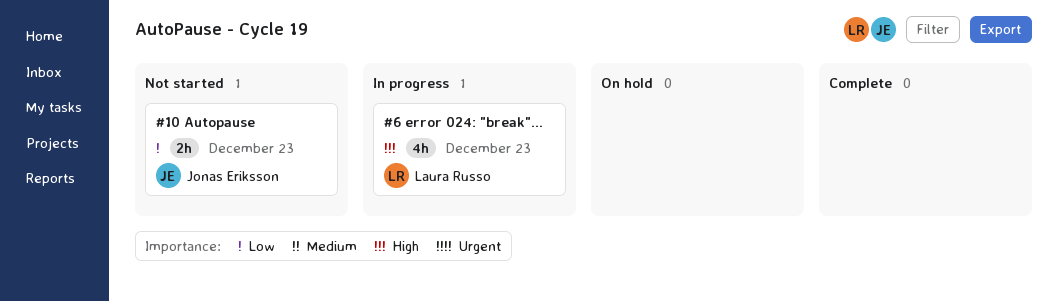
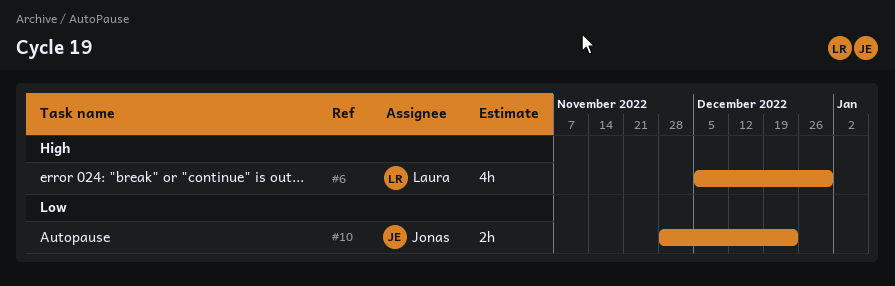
#6, due: Dec 23 -> Dec 30

